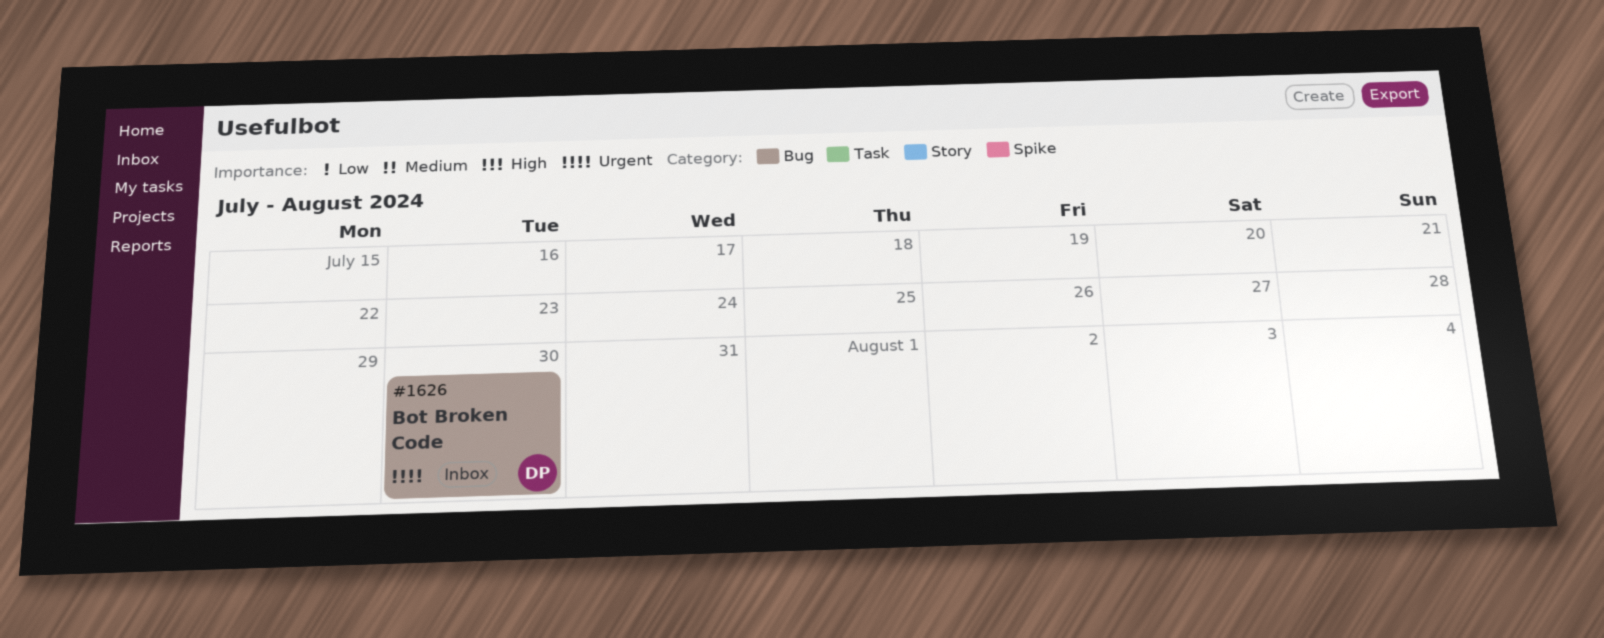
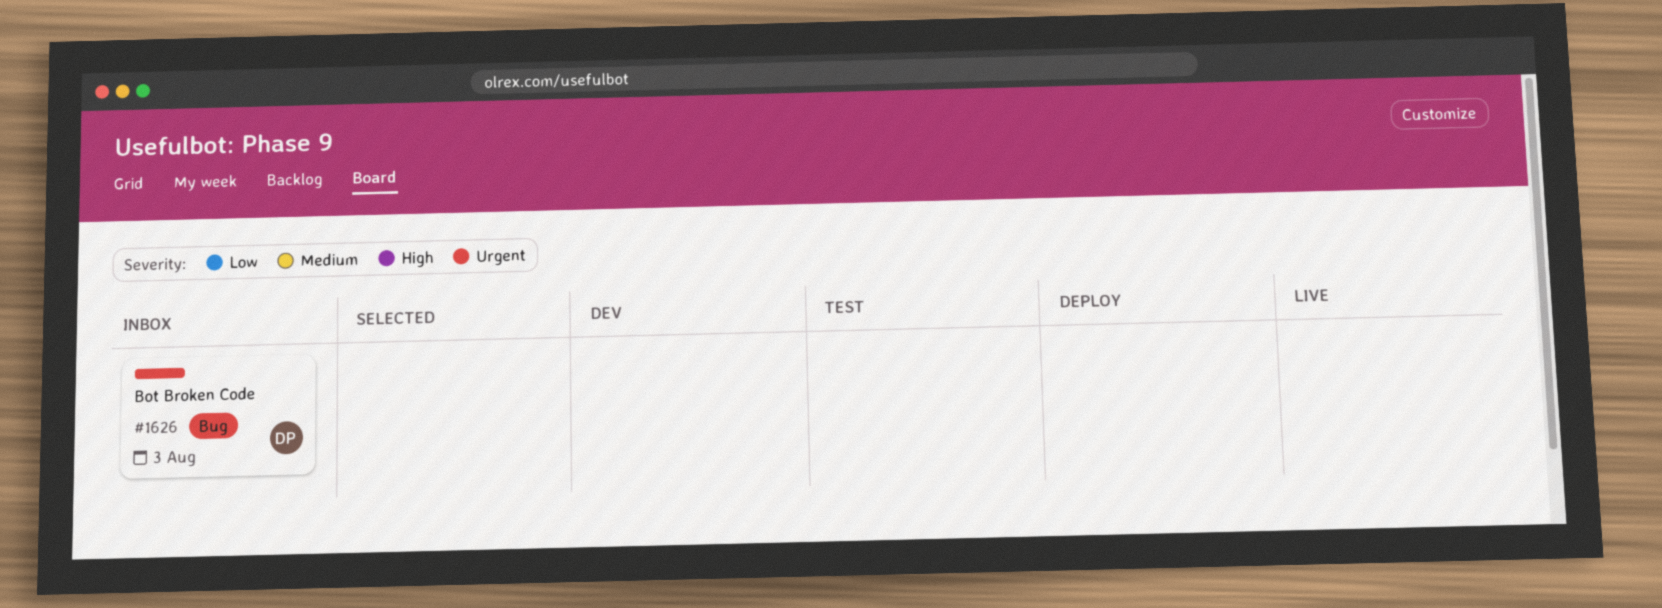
#1626, due: Jul 30 -> Aug 3

